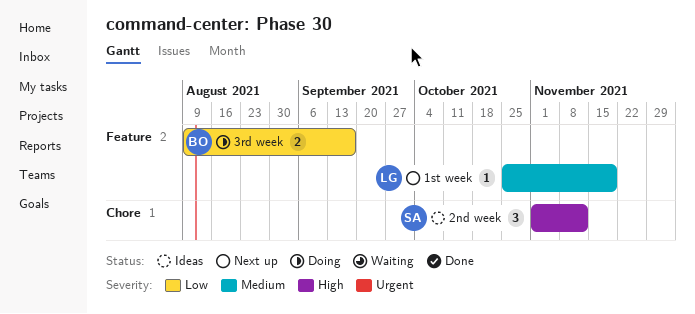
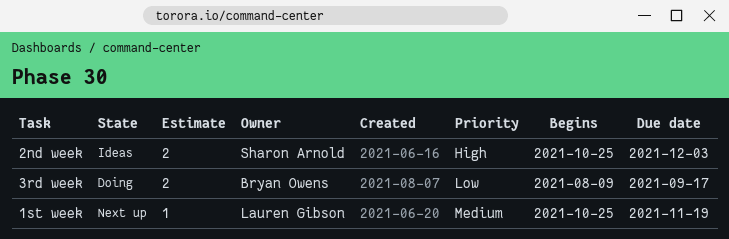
2nd week, estimate: 3 -> 2
2nd week, start: Nov 1 -> Oct 25
2nd week, due: Nov 12 -> Dec 3

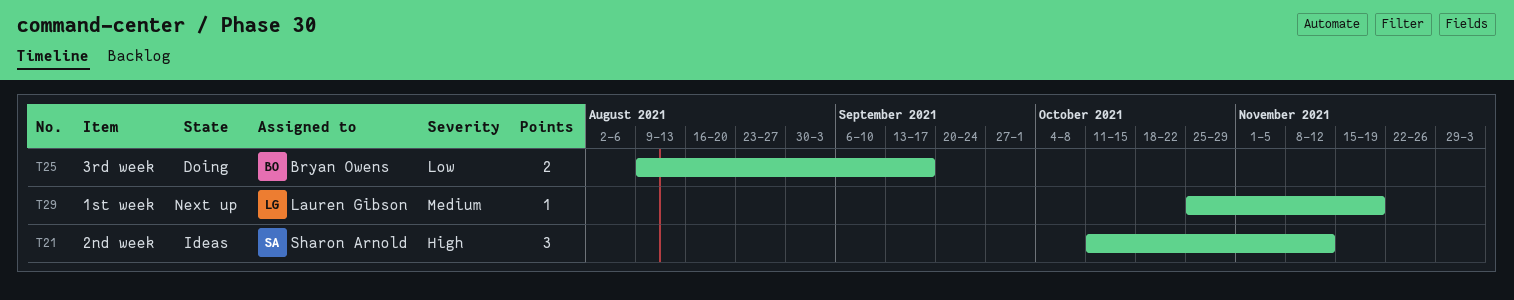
2nd week, estimate: 2 -> 3
2nd week, start: Oct 25 -> Oct 11
2nd week, due: Dec 3 -> Nov 12

